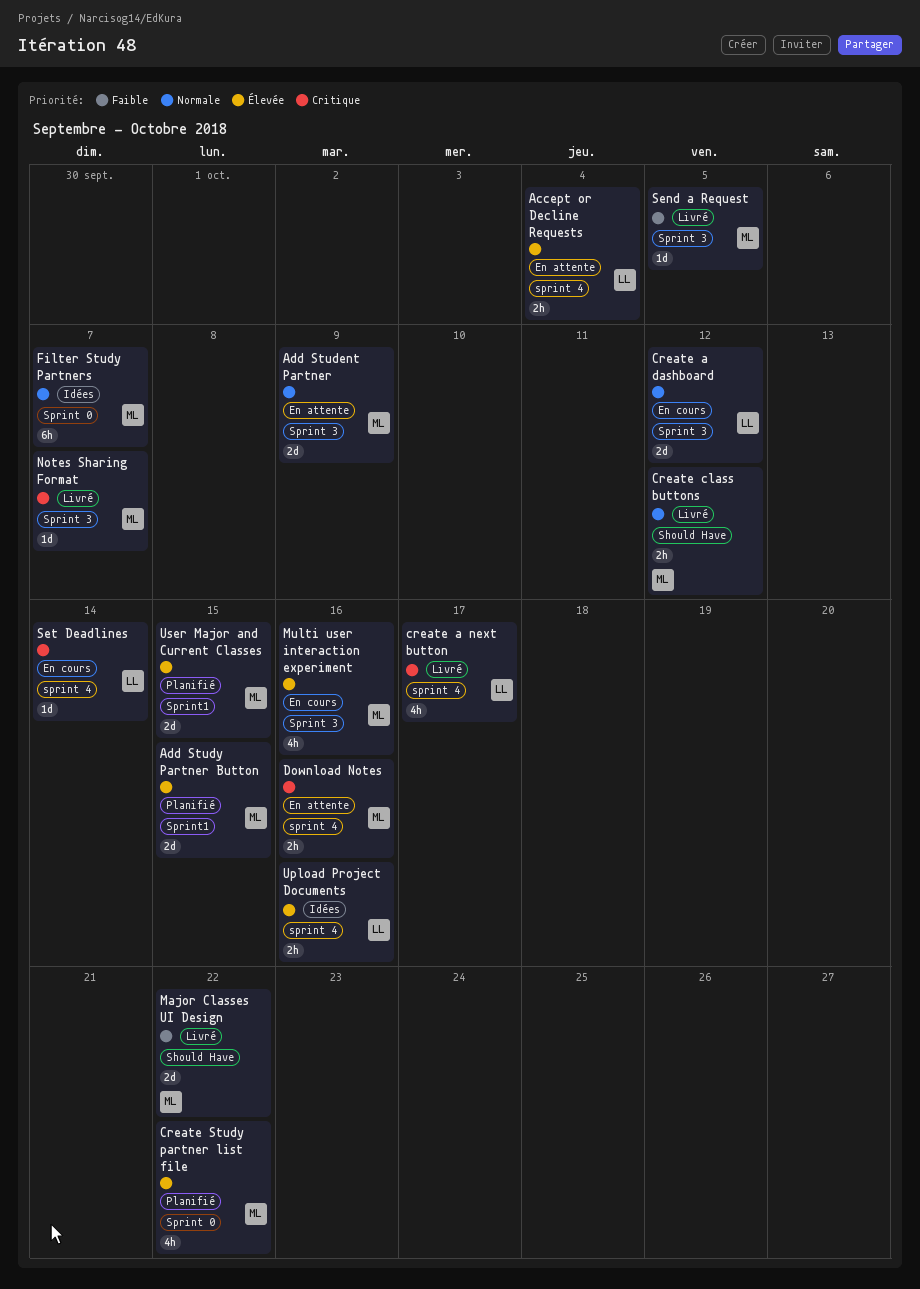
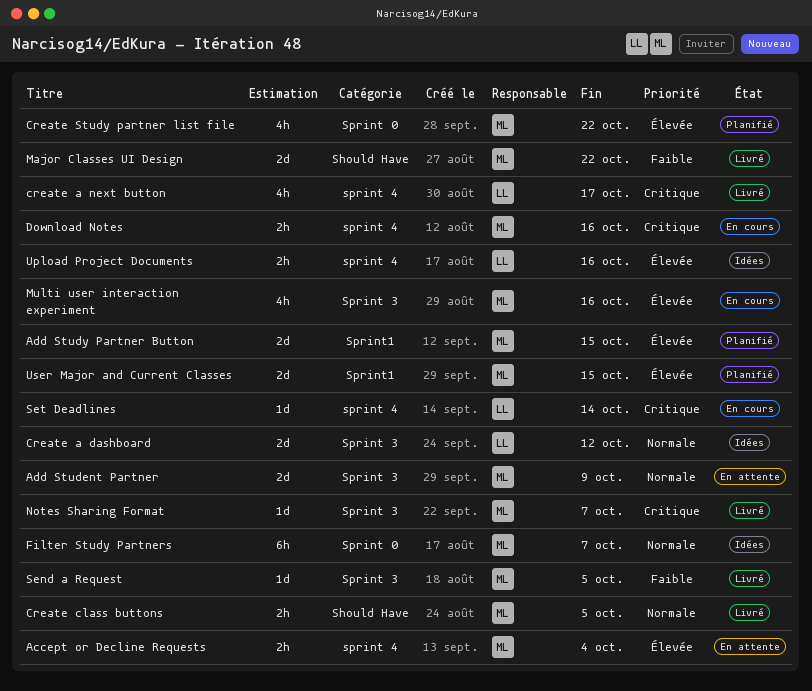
Accept or Decline Requests, owner: LL -> ML
Create a dashboard, status: En cours -> Idées
Create class buttons, due: Oct 12 -> Oct 5
Download Notes, status: En attente -> En cours

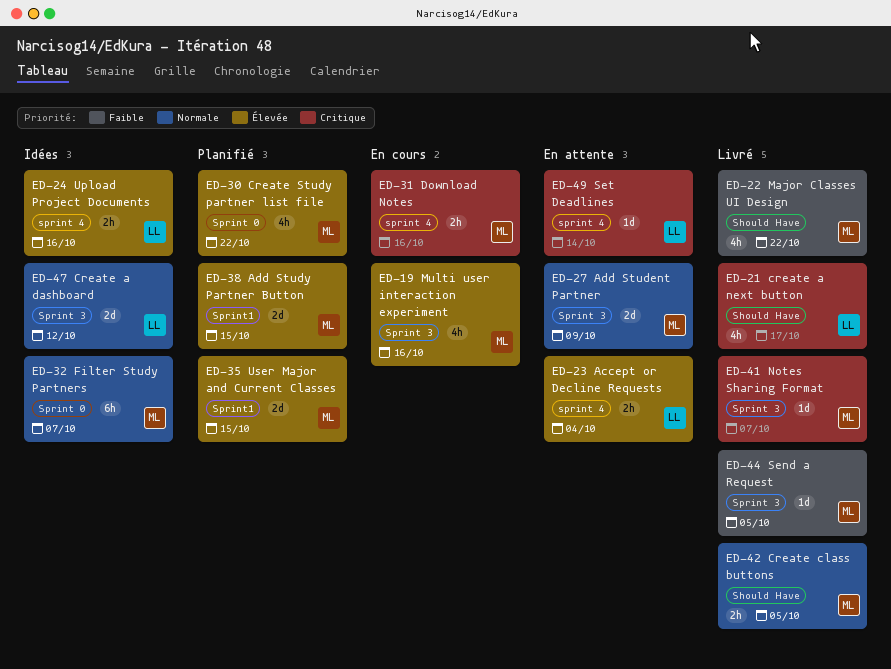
Accept or Decline Requests, owner: ML -> LL
create a next button, label: sprint 4 -> Should Have
Major Classes UI Design, estimate: 2d -> 4h
Set Deadlines, status: En cours -> En attente

